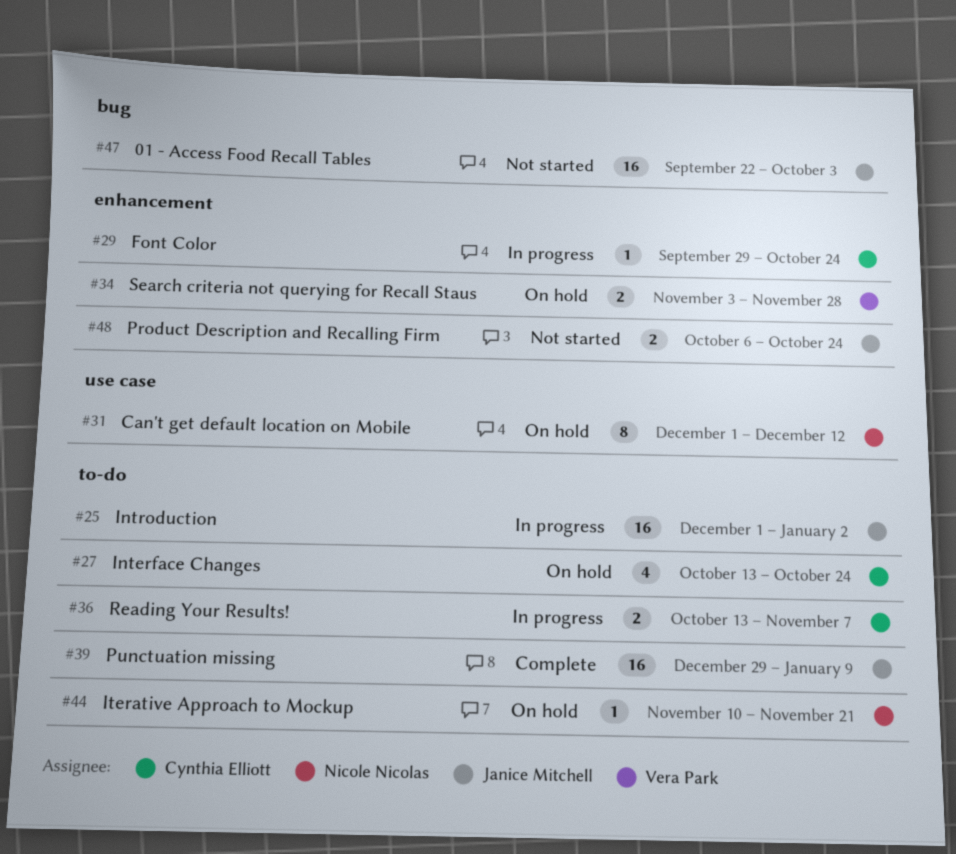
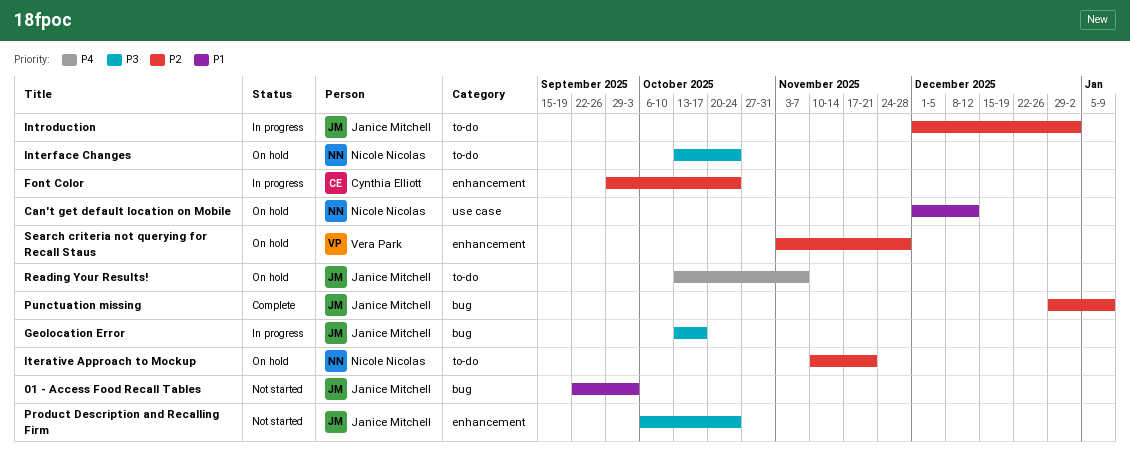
Geolocation Error: none -> present
Interface Changes, owner: Cynthia Elliott -> Nicole Nicolas
Punctuation missing, label: to-do -> bug
Reading Your Results!, status: In progress -> On hold
Reading Your Results!, owner: Cynthia Elliott -> Janice Mitchell

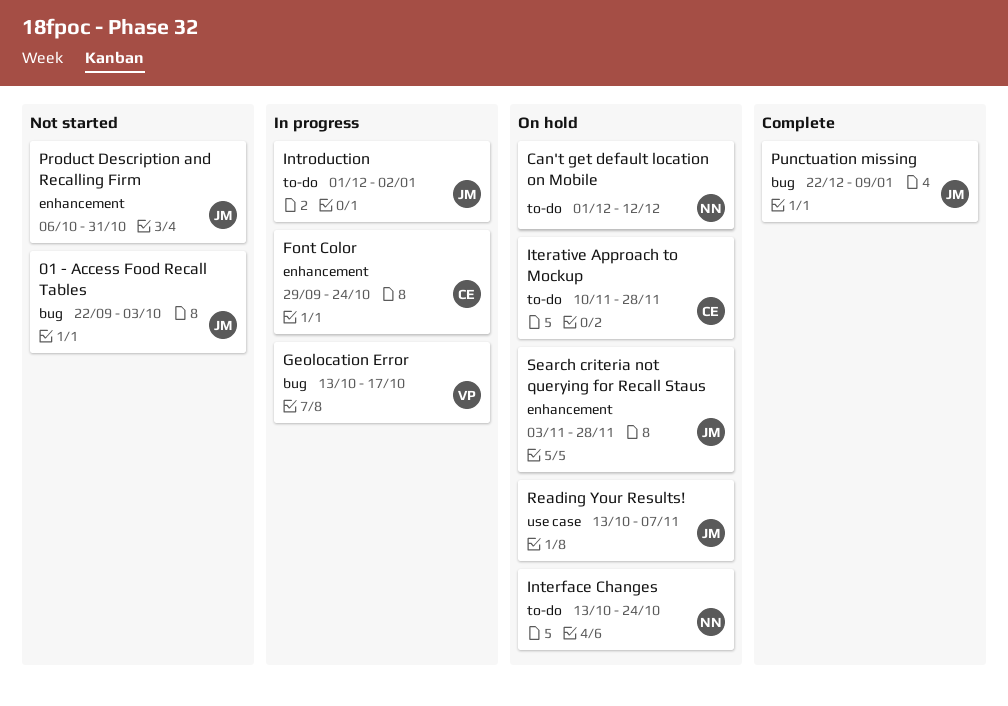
Can't get default location on Mobile, label: use case -> to-do
Geolocation Error, owner: Janice Mitchell -> Vera Park
Iterative Approach to Mockup, owner: Nicole Nicolas -> Cynthia Elliott
Iterative Approach to Mockup, due: Nov 21 -> Nov 28
Product Description and Recalling Firm, due: Oct 24 -> Oct 31
Punctuation missing, start: Dec 29 -> Dec 22
Reading Your Results!, label: to-do -> use case
Search criteria not querying for Recall Staus, owner: Vera Park -> Janice Mitchell

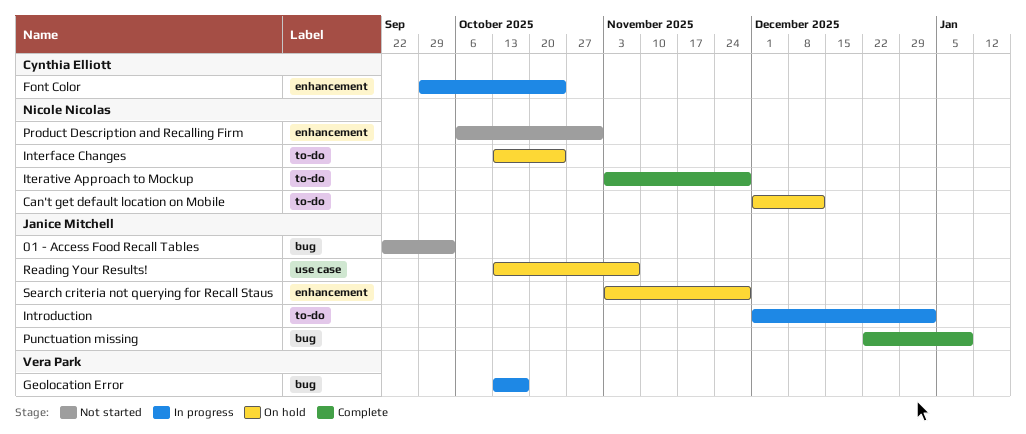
Iterative Approach to Mockup, status: On hold -> Complete
Iterative Approach to Mockup, owner: Cynthia Elliott -> Nicole Nicolas
Iterative Approach to Mockup, start: Nov 10 -> Nov 3
Product Description and Recalling Firm, owner: Janice Mitchell -> Nicole Nicolas

